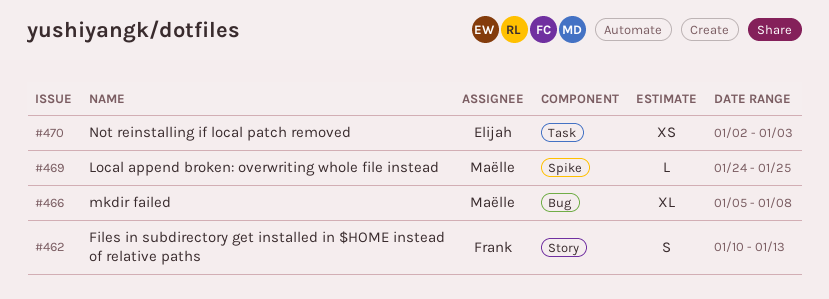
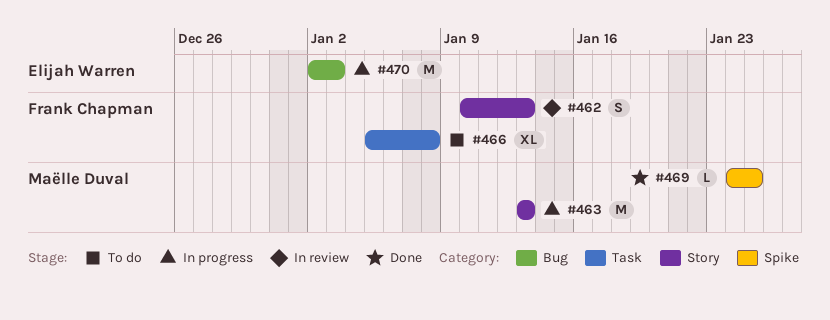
#463: none -> present
#466, owner: Maëlle Duval -> Frank Chapman
#466, label: Bug -> Task
#470, label: Task -> Bug
#470, estimate: XS -> M

